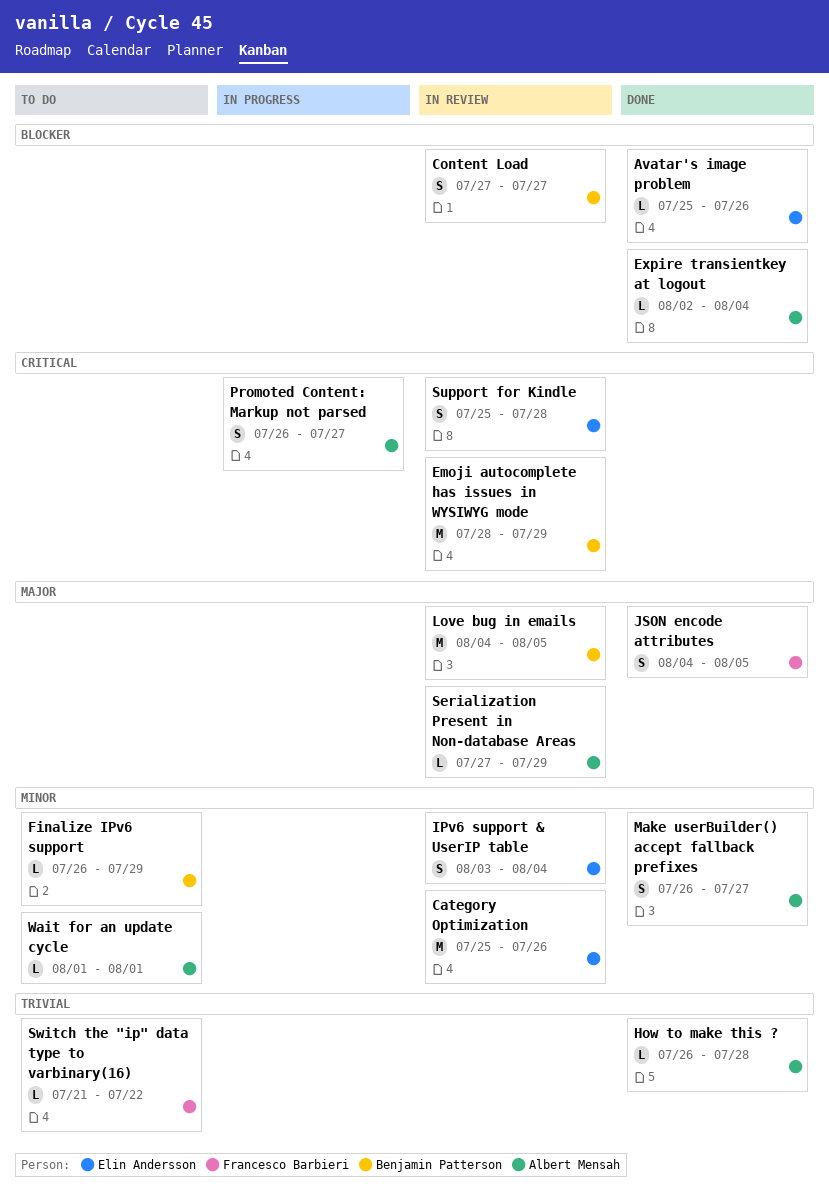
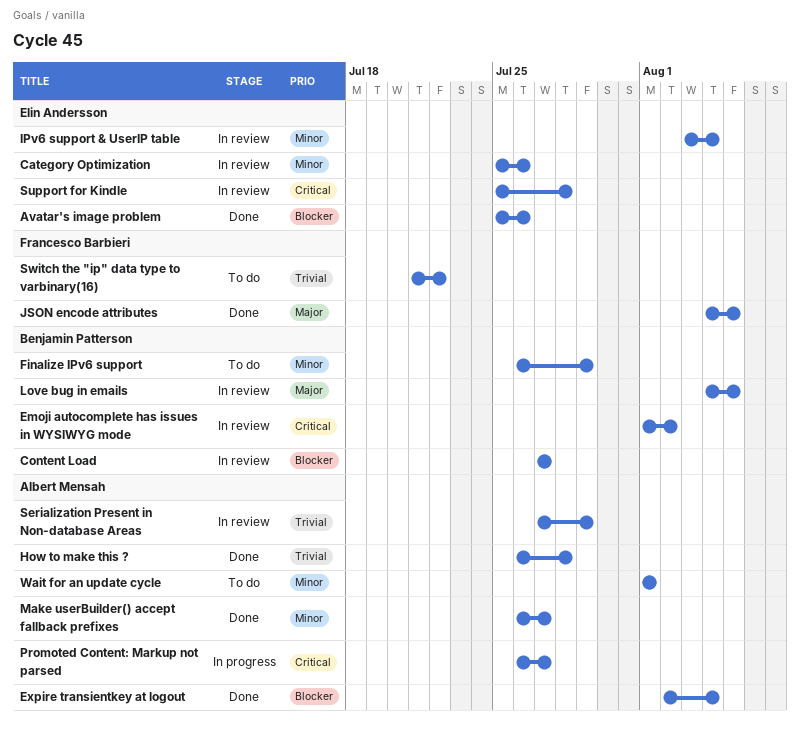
Emoji autocomplete has issues in WYSIWYG mode, start: Jul 28 -> Aug 1
Emoji autocomplete has issues in WYSIWYG mode, due: Jul 29 -> Aug 2
Serialization Present in Non-database Areas, priority: Major -> Trivial

